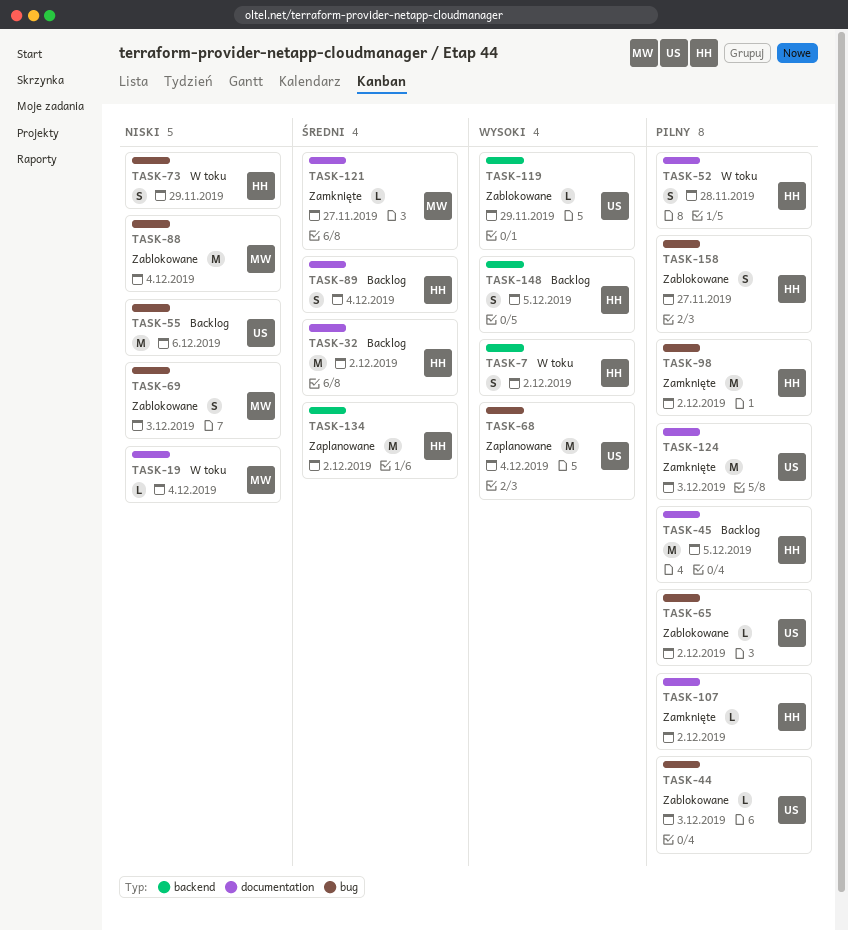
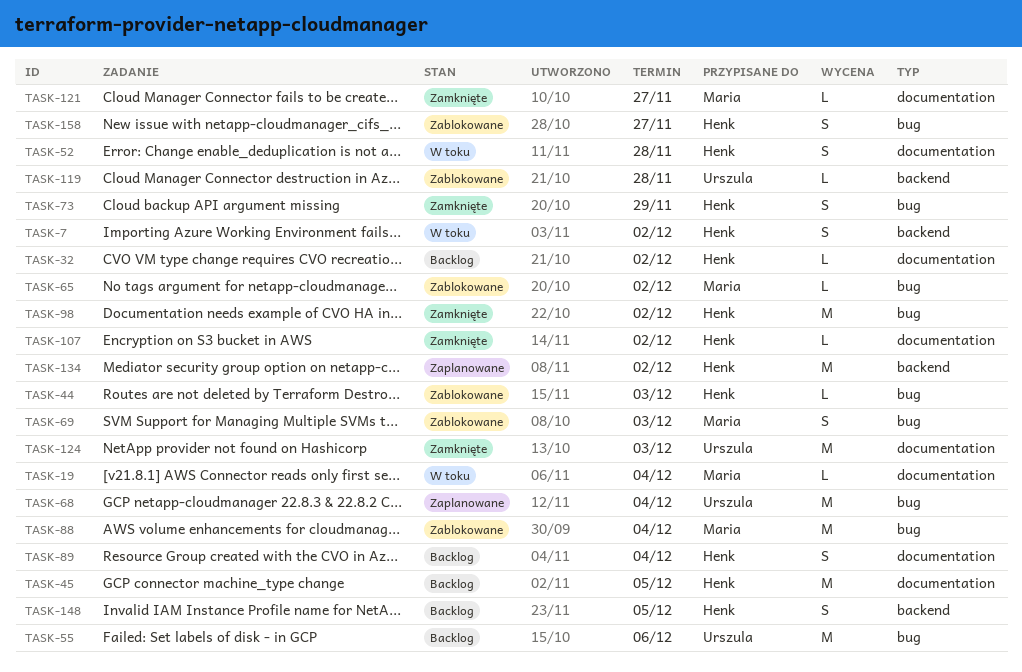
TASK-32, estimate: M -> L
TASK-44, owner: Urszula -> Henk
TASK-65, owner: Urszula -> Maria
TASK-73, status: W toku -> Zamknięte
TASK-119, due: Nov 29 -> Nov 28

